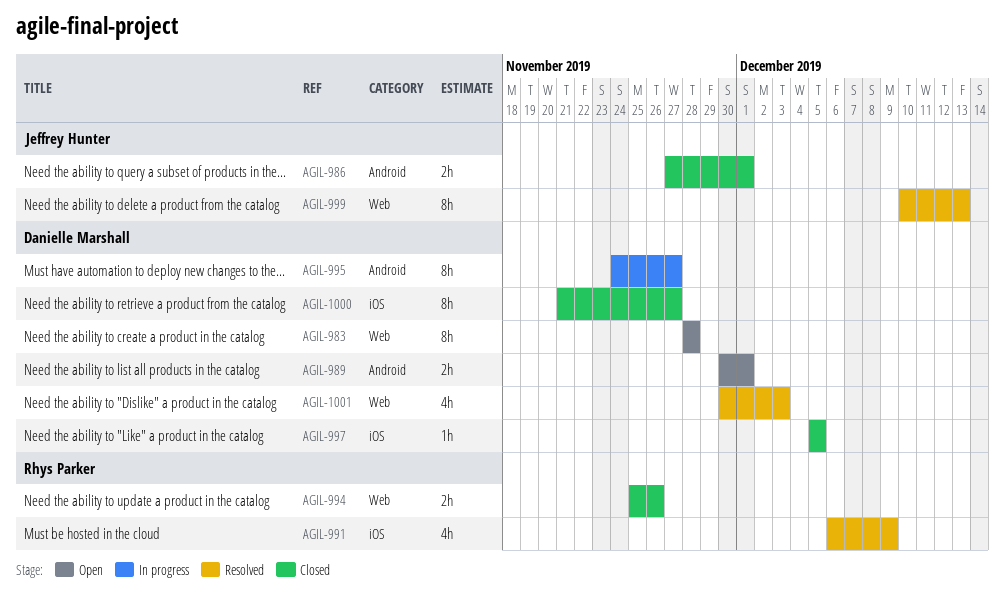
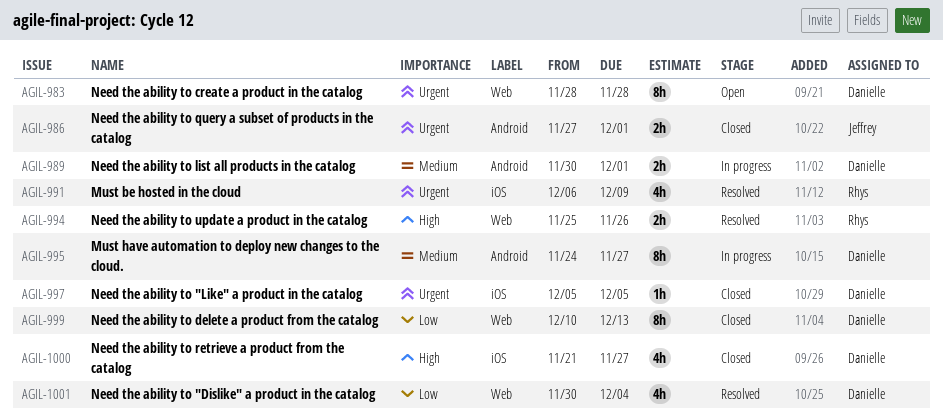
AGIL-989, status: Open -> In progress
AGIL-994, status: Closed -> Resolved
AGIL-999, status: Resolved -> Closed
AGIL-999, owner: Jeffrey Hunter -> Danielle Marshall
AGIL-1000, estimate: 8h -> 4h
AGIL-1001, due: Dec 3 -> Dec 4

